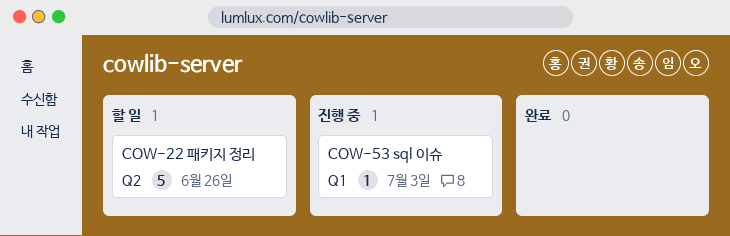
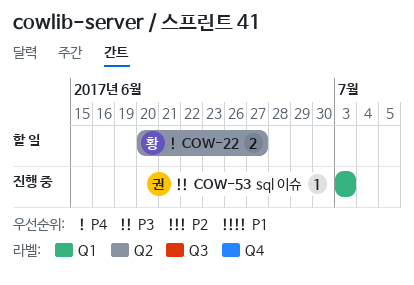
COW-22, estimate: 5 -> 2
COW-22, due: Jun 26 -> Jun 27

